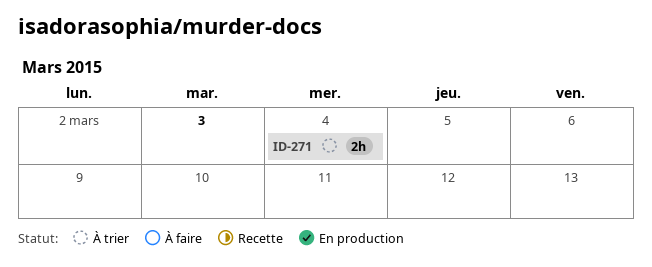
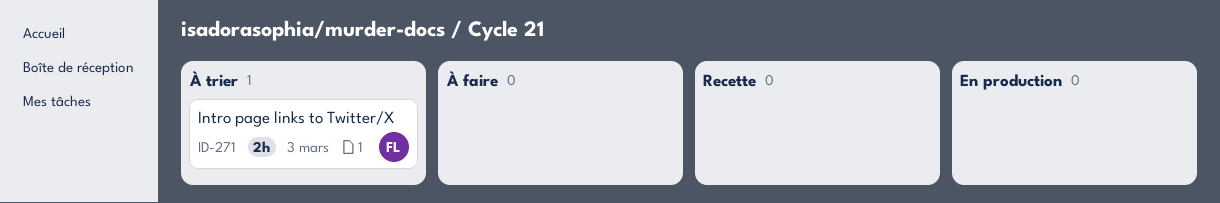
ID-271, due: Mar 4 -> Mar 3

